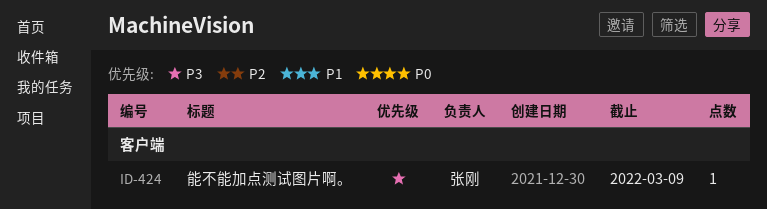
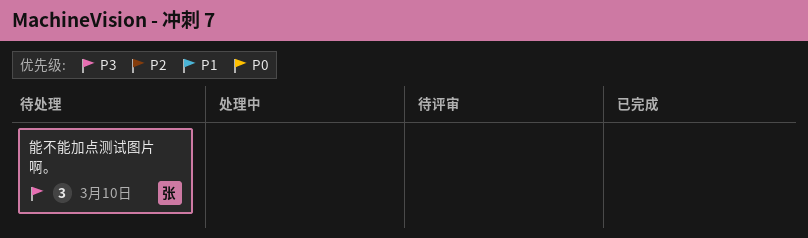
能不能加点测试图片啊。, estimate: 1 -> 3
能不能加点测试图片啊。, due: Mar 9 -> Mar 10

